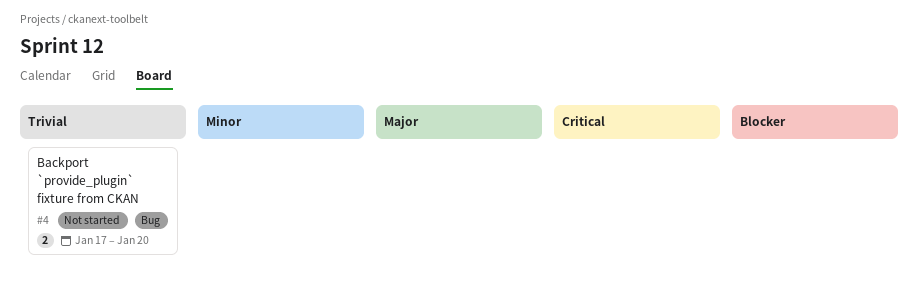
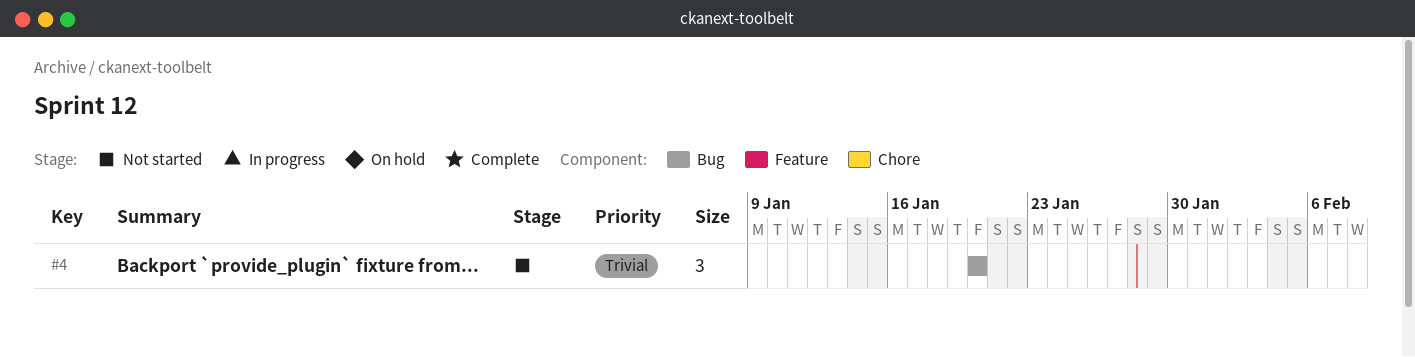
#4, estimate: 2 -> 3
#4, start: Jan 17 -> Jan 20

